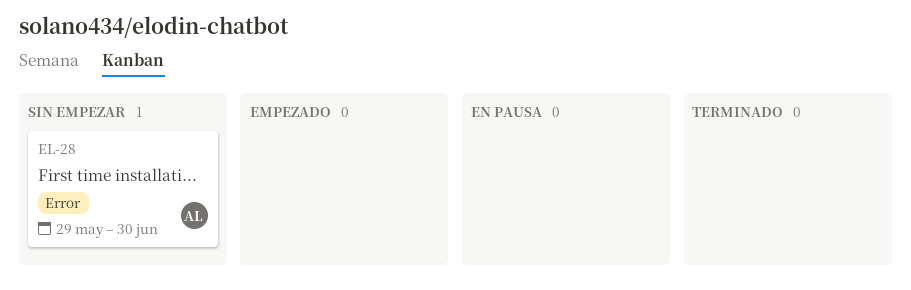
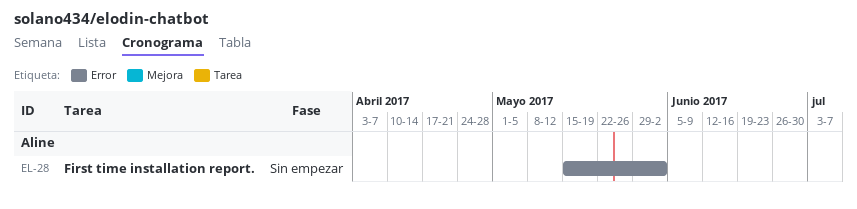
EL-28, start: May 29 -> May 15
EL-28, due: Jun 30 -> Jun 2

